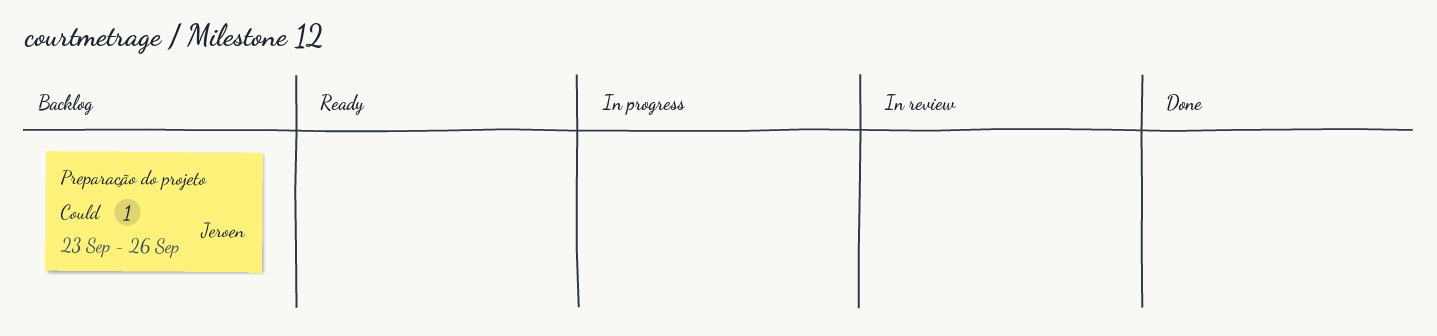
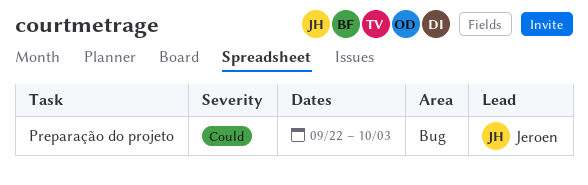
Preparação do projeto, start: Sep 23 -> Sep 22
Preparação do projeto, due: Sep 26 -> Oct 3

